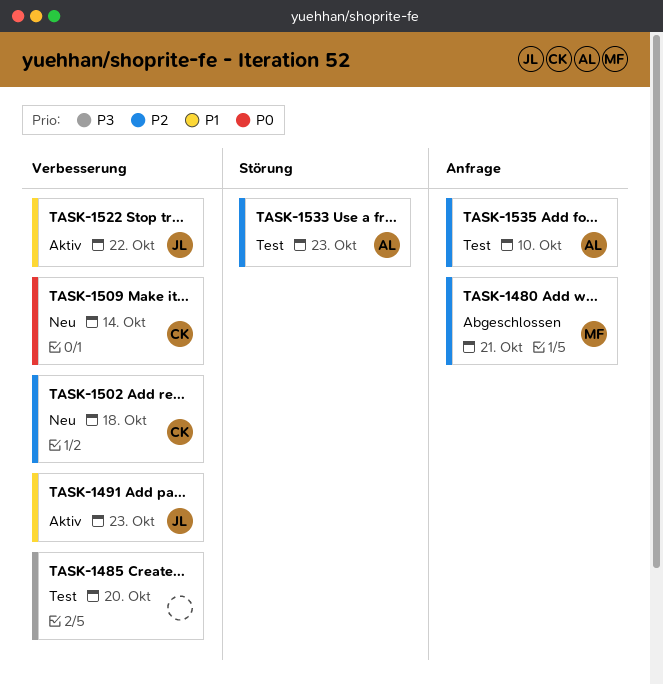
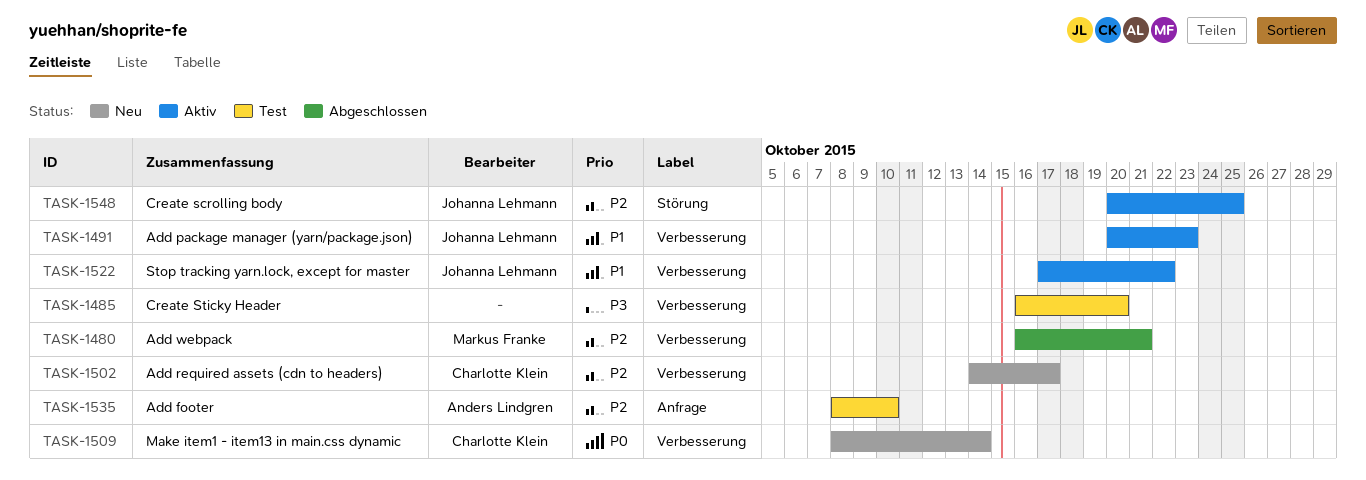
TASK-1480, label: Anfrage -> Verbesserung
TASK-1502, due: Oct 18 -> Oct 17
TASK-1533: present -> none
TASK-1548: none -> present

